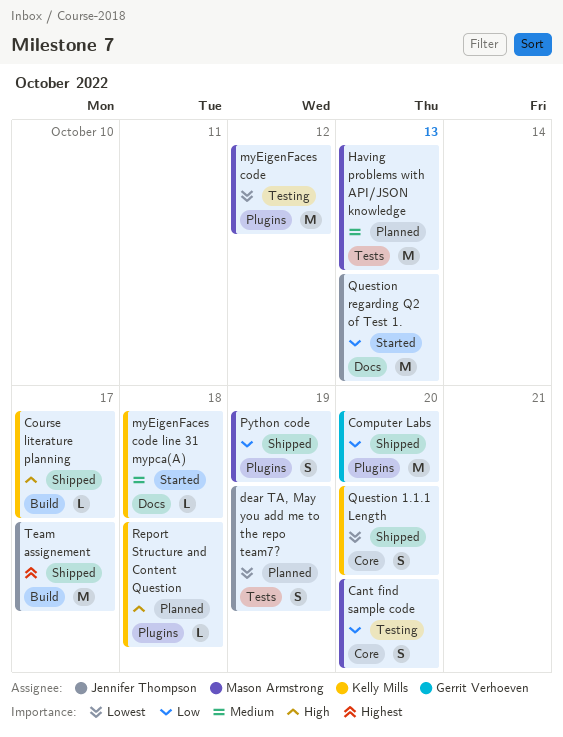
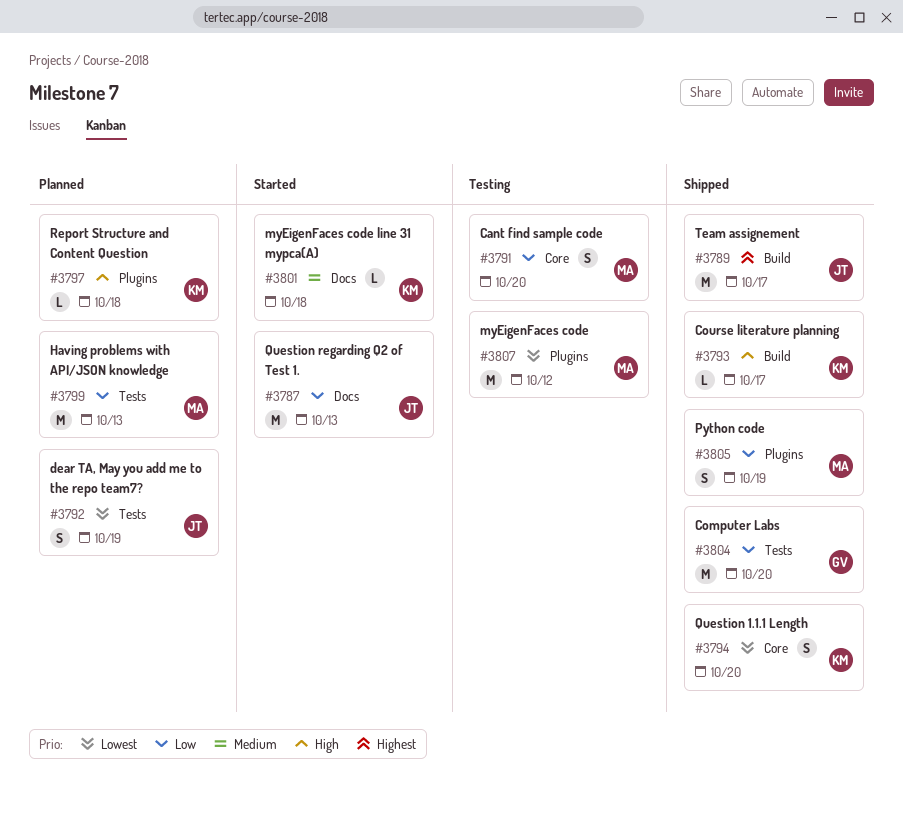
Computer Labs, label: Plugins -> Tests
Having problems with API/JSON knowledge, priority: Medium -> Low

